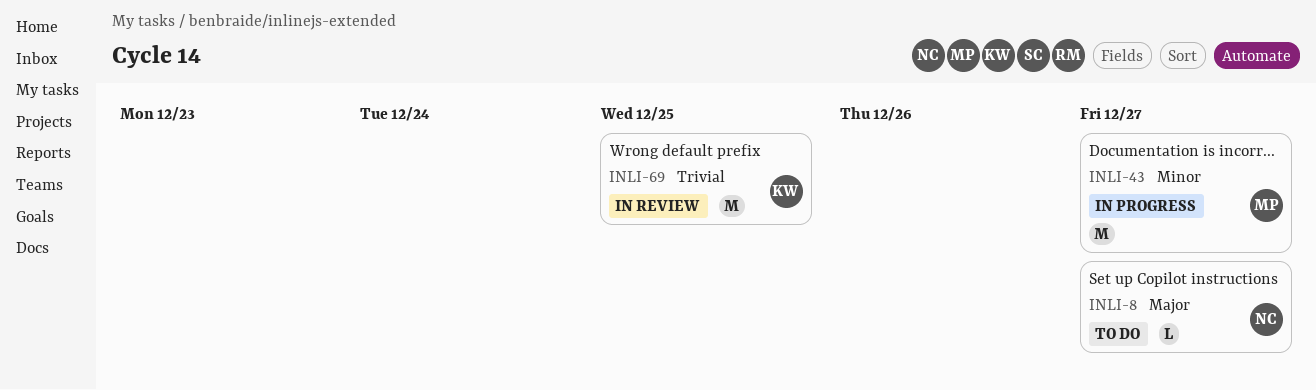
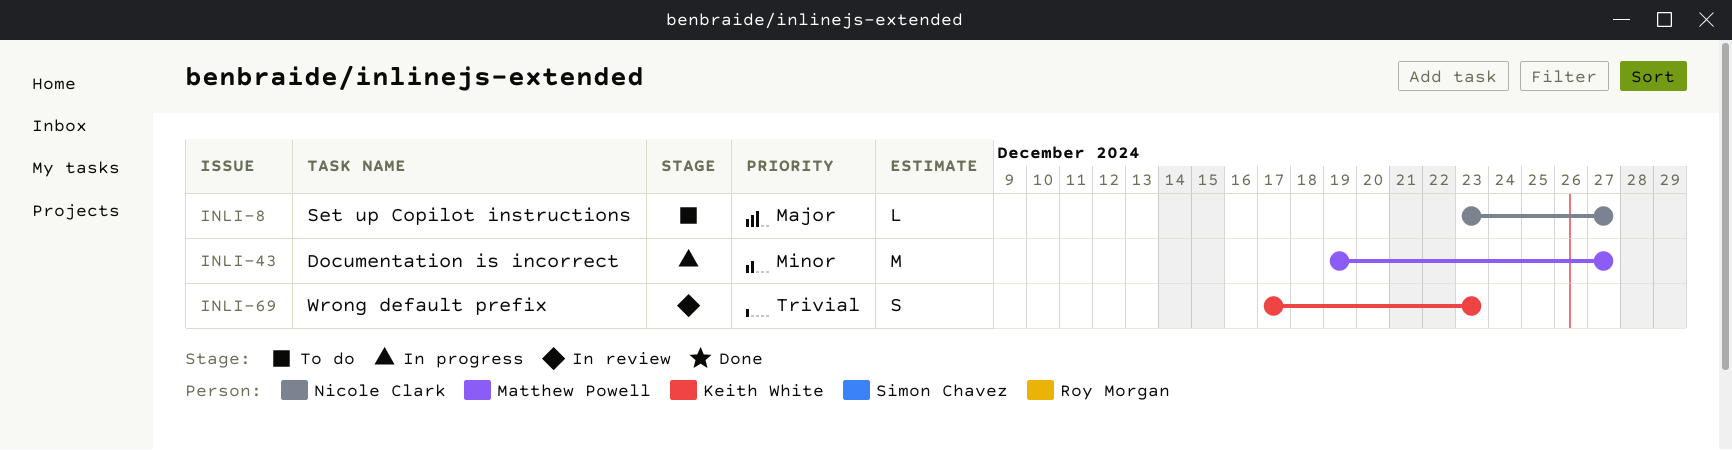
INLI-69, estimate: M -> S
INLI-69, due: Dec 25 -> Dec 23

